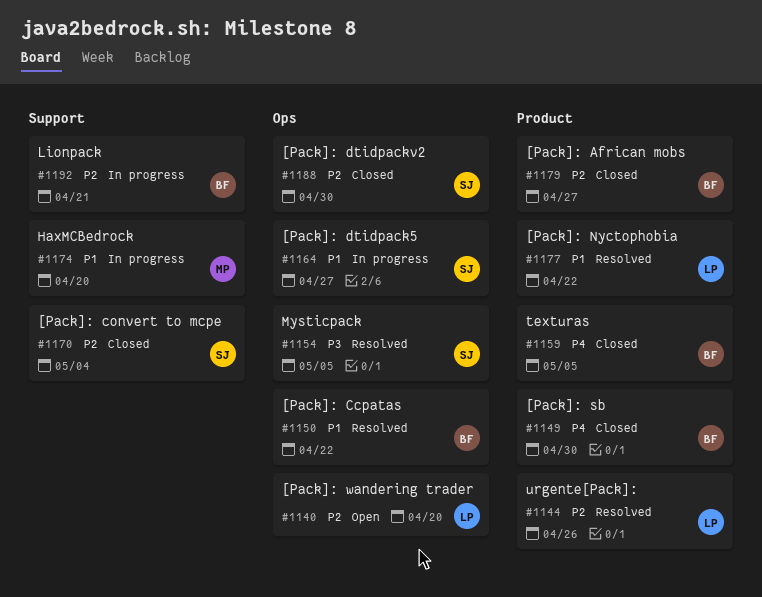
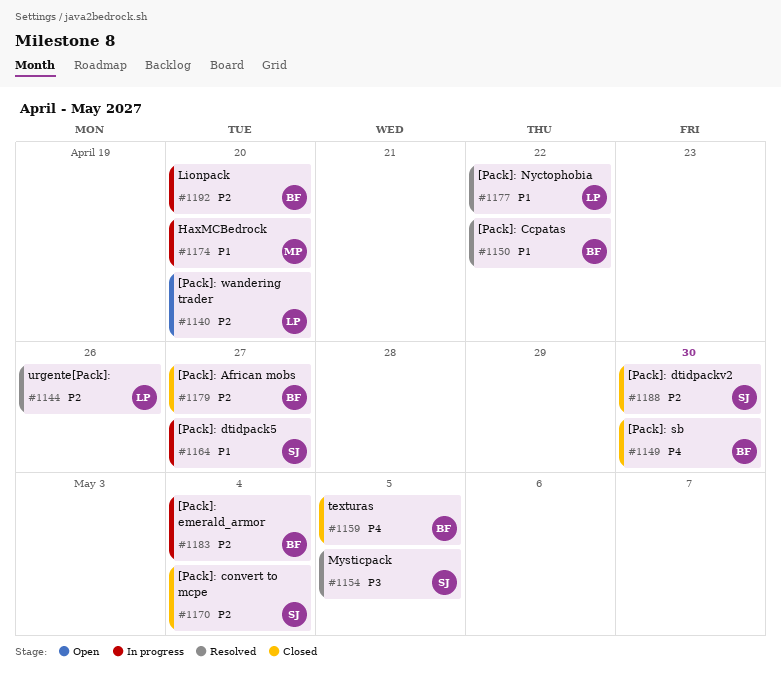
#1183: none -> present
#1192, due: Apr 21 -> Apr 20

